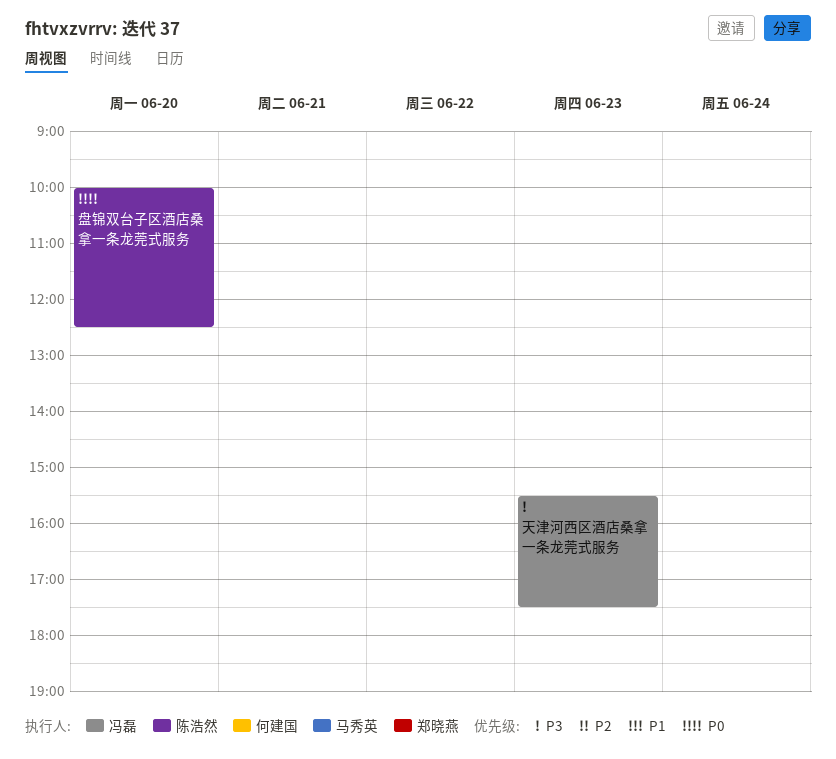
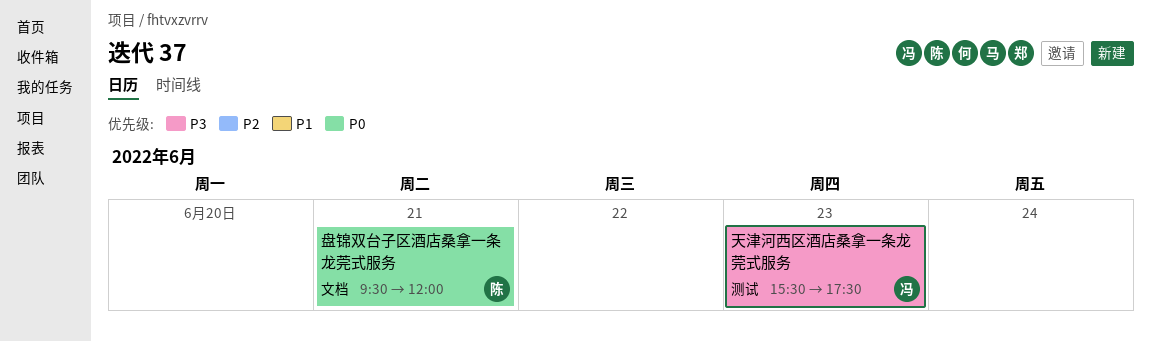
盘锦双台子区酒店桑拿一条龙莞式服务, day: Jun 20 -> Jun 21
盘锦双台子区酒店桑拿一条龙莞式服务, begins: 10:00 -> 09:30
盘锦双台子区酒店桑拿一条龙莞式服务, ends: 12:30 -> 12:00

